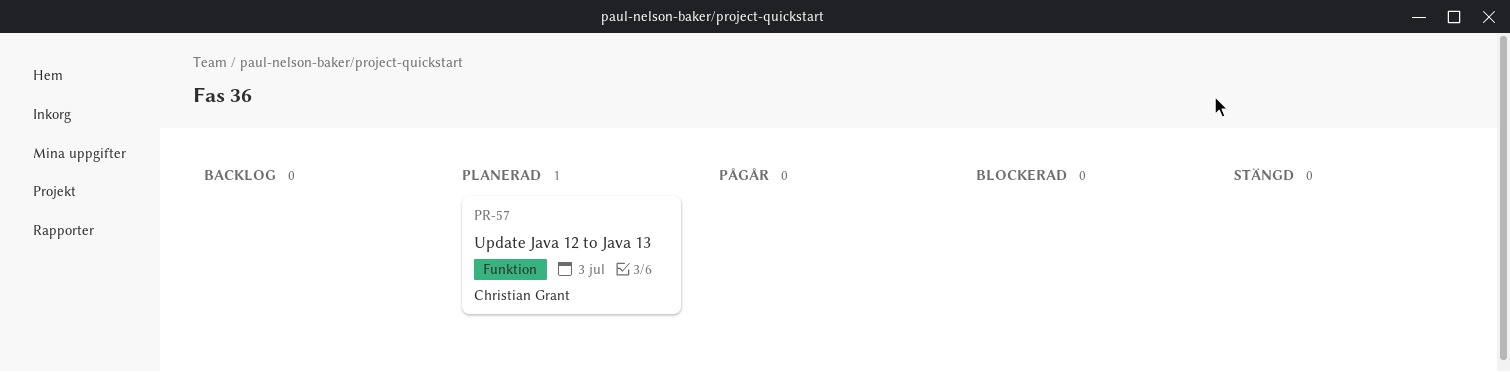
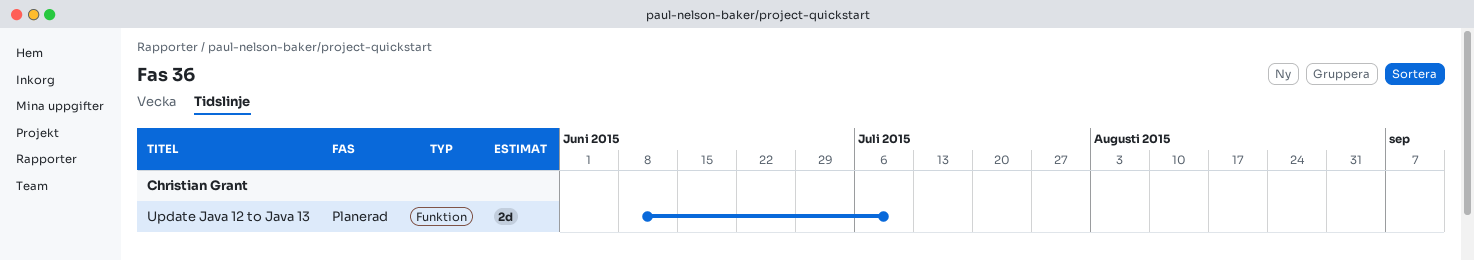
Update Java 12 to Java 13, due: Jul 3 -> Jul 10

